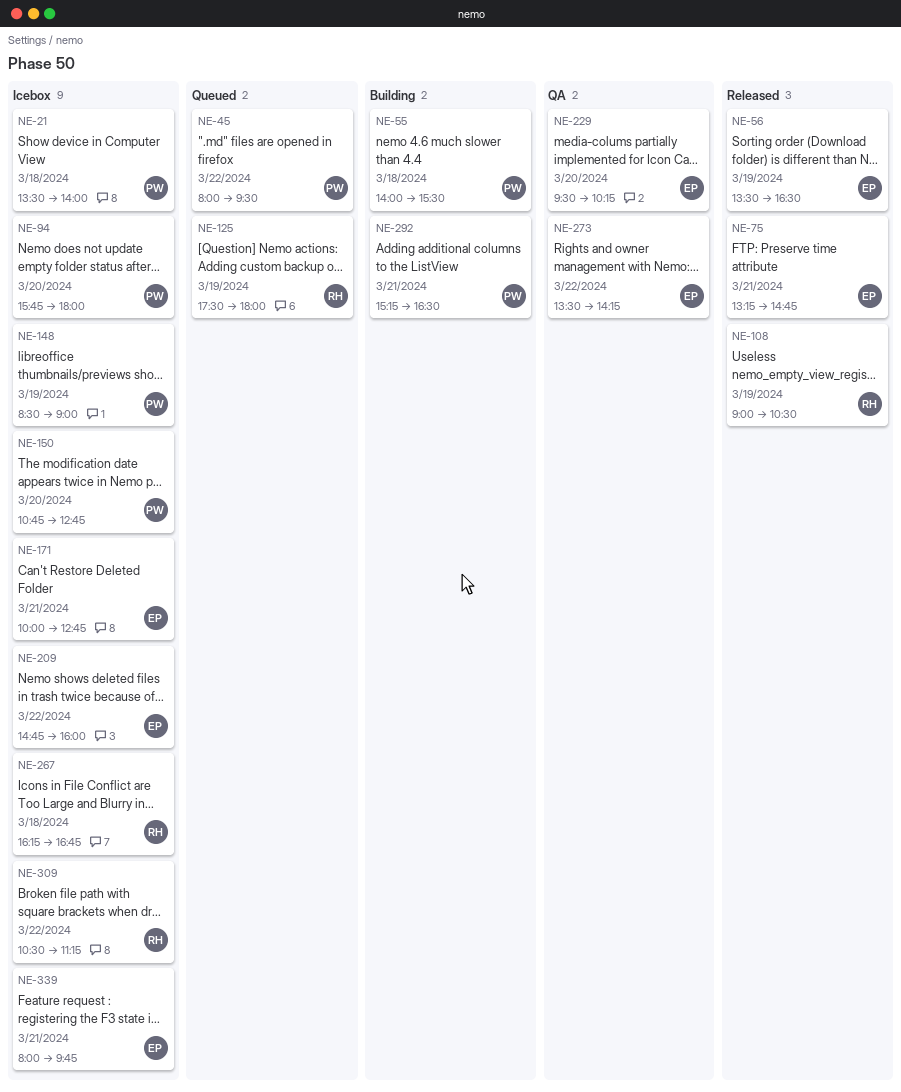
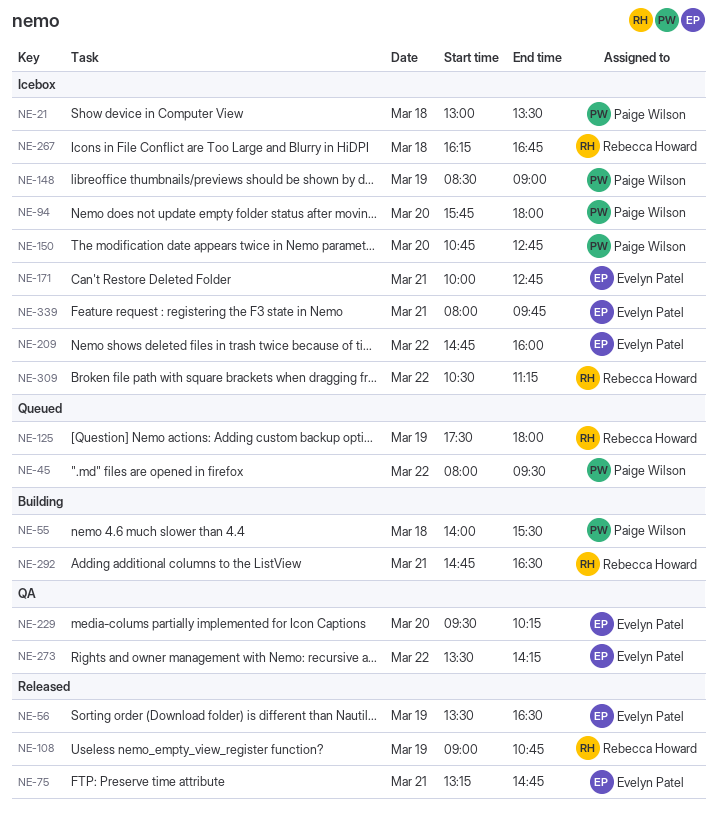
NE-21, begins: 13:30 -> 13:00
NE-21, ends: 14:00 -> 13:30
NE-108, ends: 10:30 -> 10:45
NE-292, owner: Paige Wilson -> Rebecca Howard
NE-292, begins: 15:15 -> 14:45

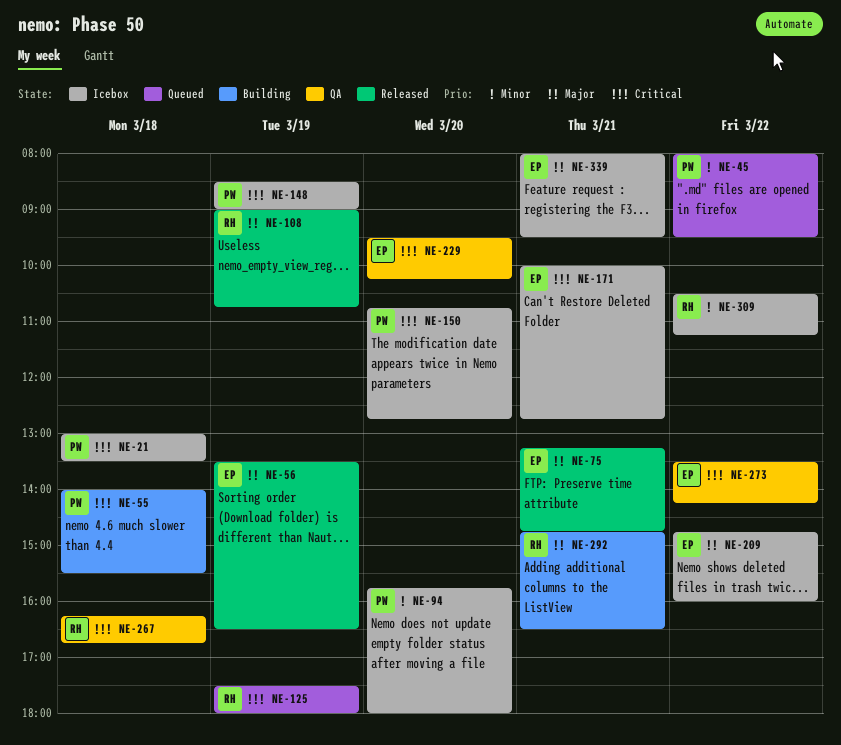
NE-267, status: Icebox -> QA
NE-339, ends: 09:45 -> 09:30

